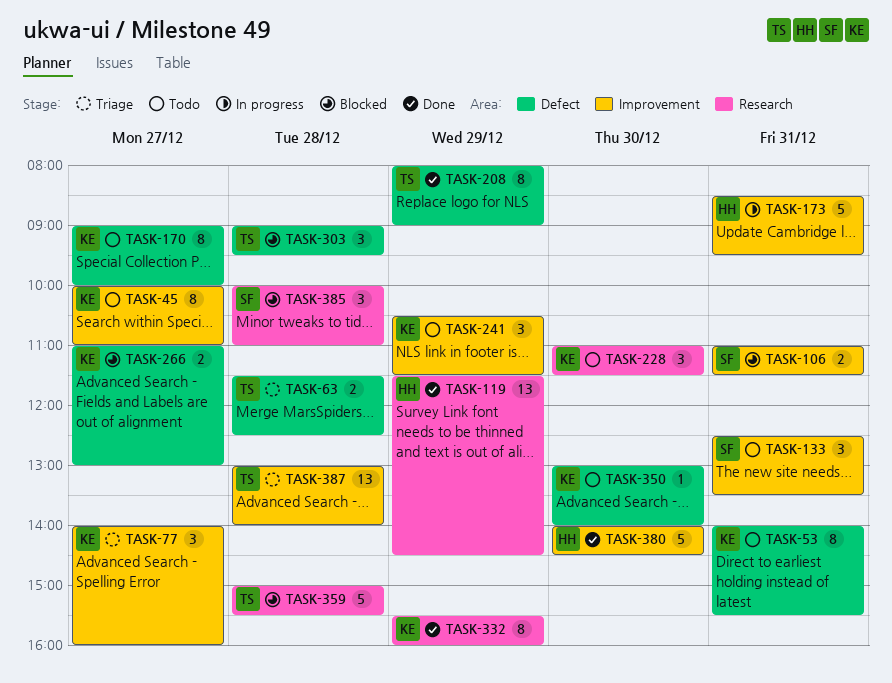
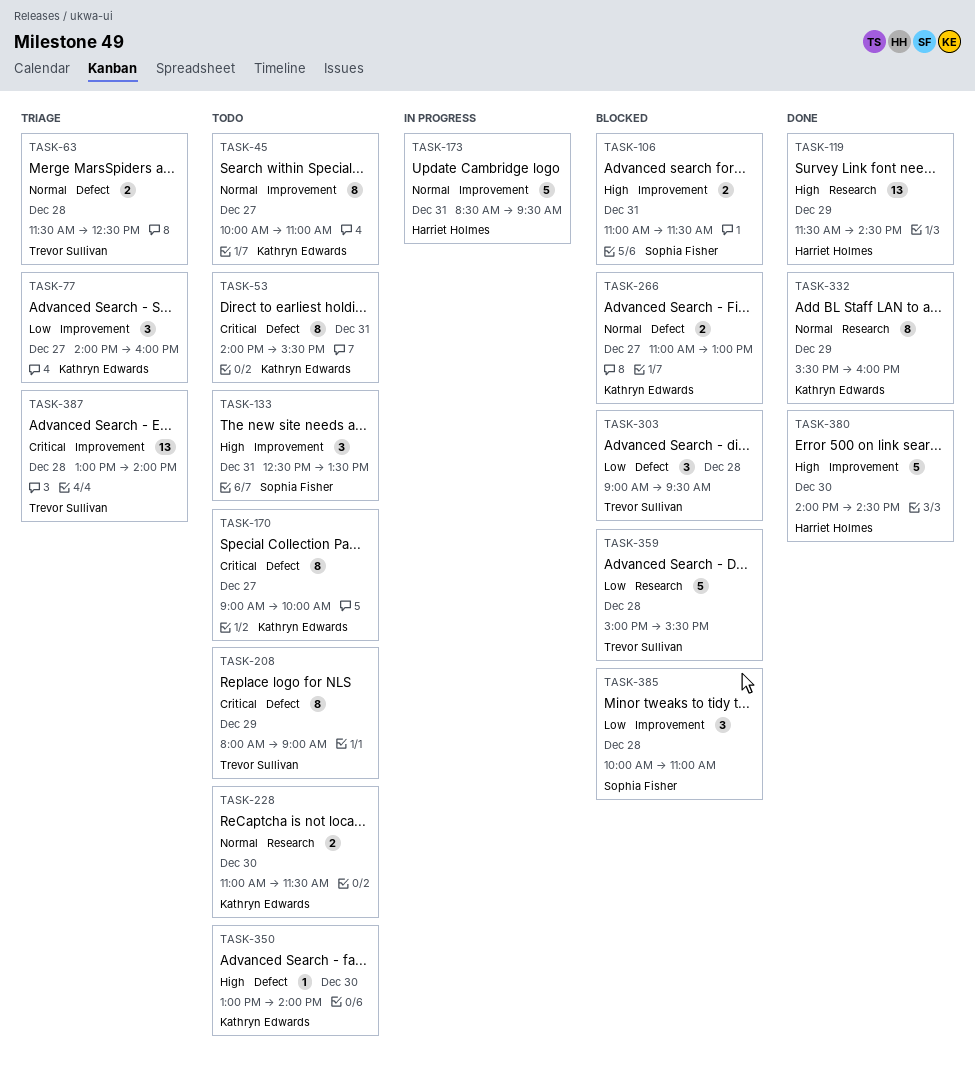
TASK-208, status: Done -> Todo
TASK-228, estimate: 3 -> 2
TASK-241: present -> none
TASK-385, label: Research -> Improvement

